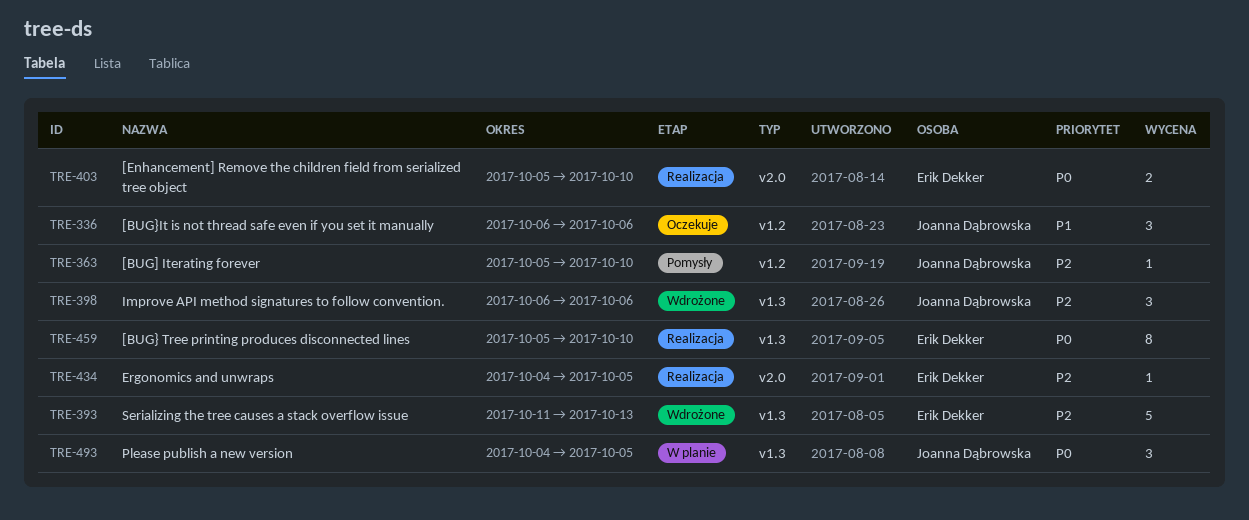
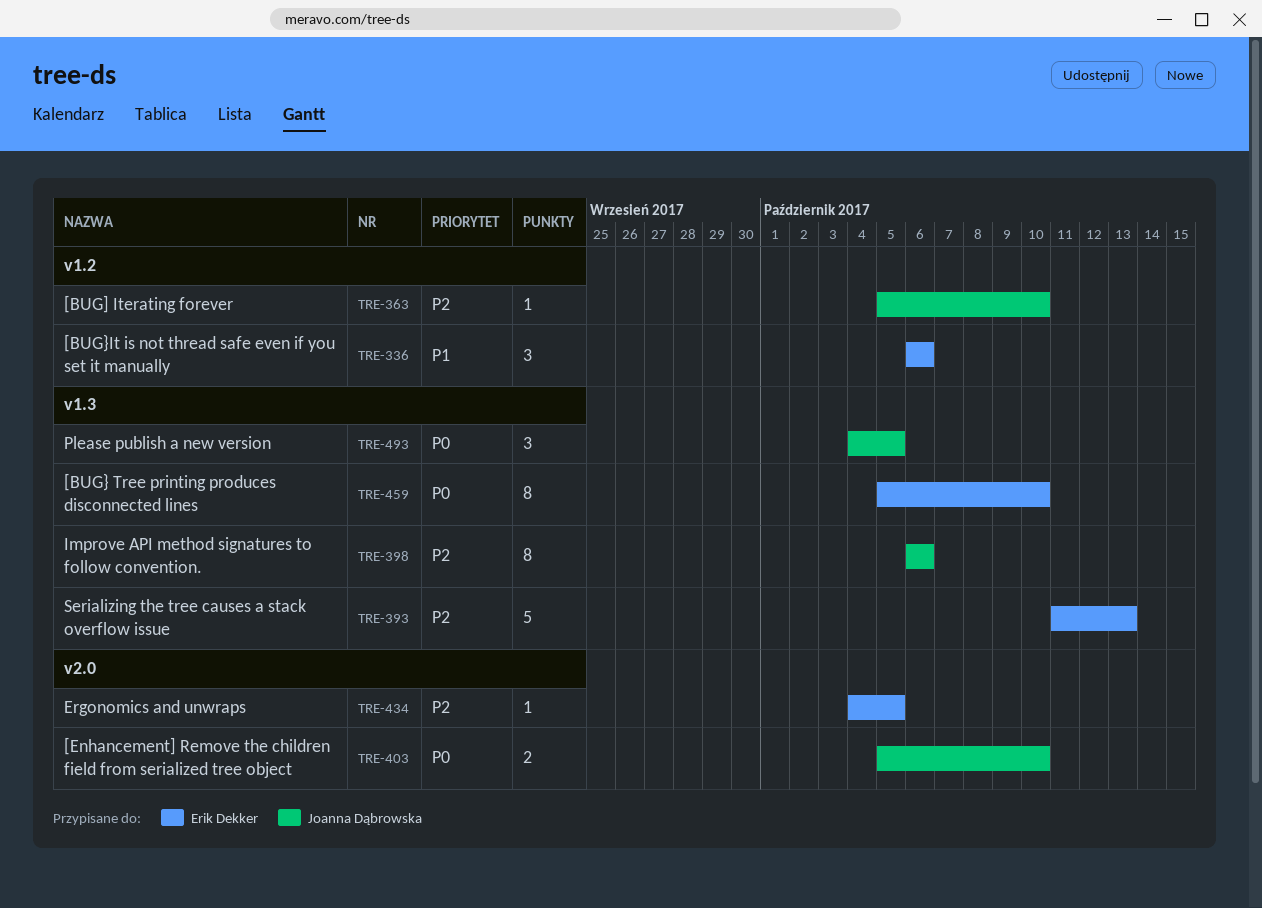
TRE-336, owner: Joanna Dąbrowska -> Erik Dekker
TRE-398, estimate: 3 -> 8
TRE-403, owner: Erik Dekker -> Joanna Dąbrowska

